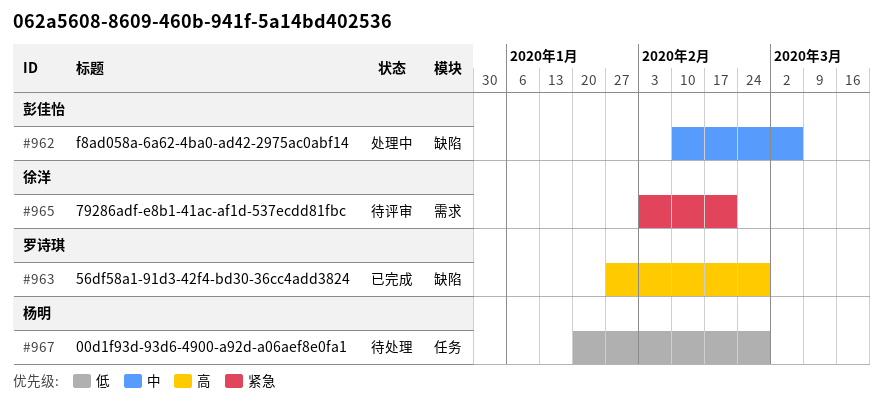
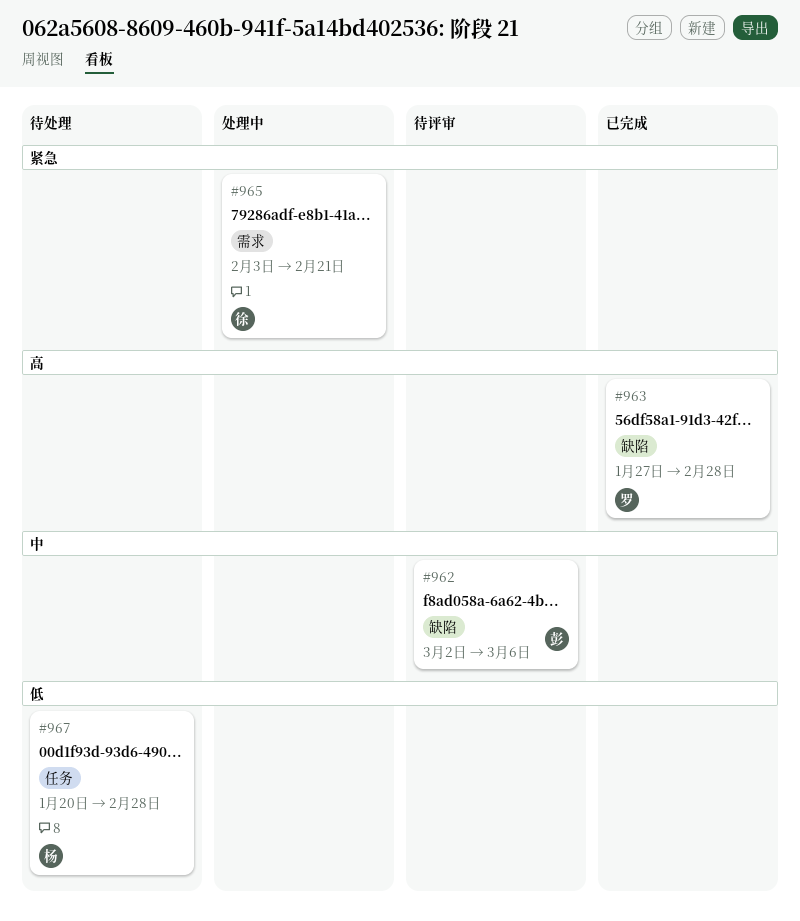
#962, status: 处理中 -> 待评审
#962, start: Feb 10 -> Mar 2
#965, status: 待评审 -> 处理中

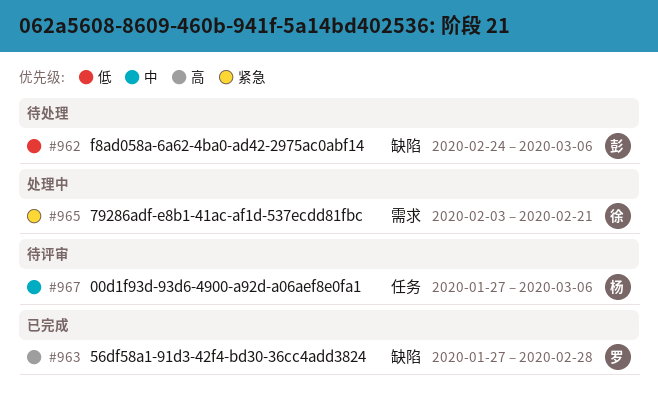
#962, status: 待评审 -> 待处理
#962, priority: 中 -> 低
#962, start: Mar 2 -> Feb 24
#967, status: 待处理 -> 待评审
#967, priority: 低 -> 中
#967, start: Jan 20 -> Jan 27
#967, due: Feb 28 -> Mar 6

